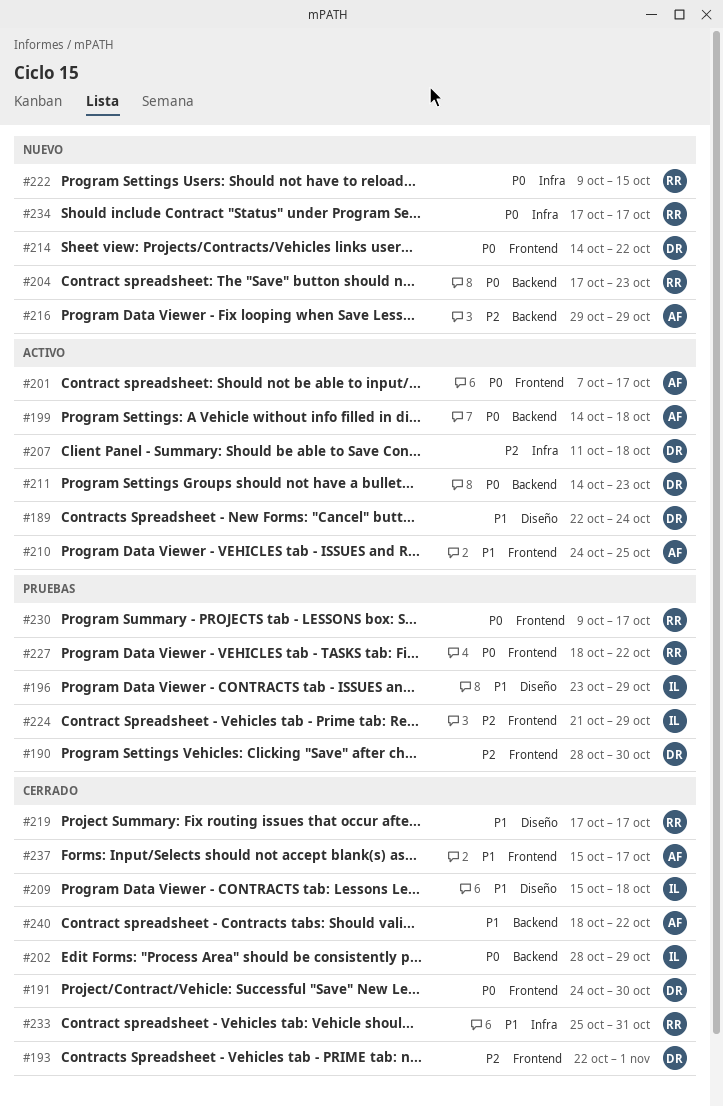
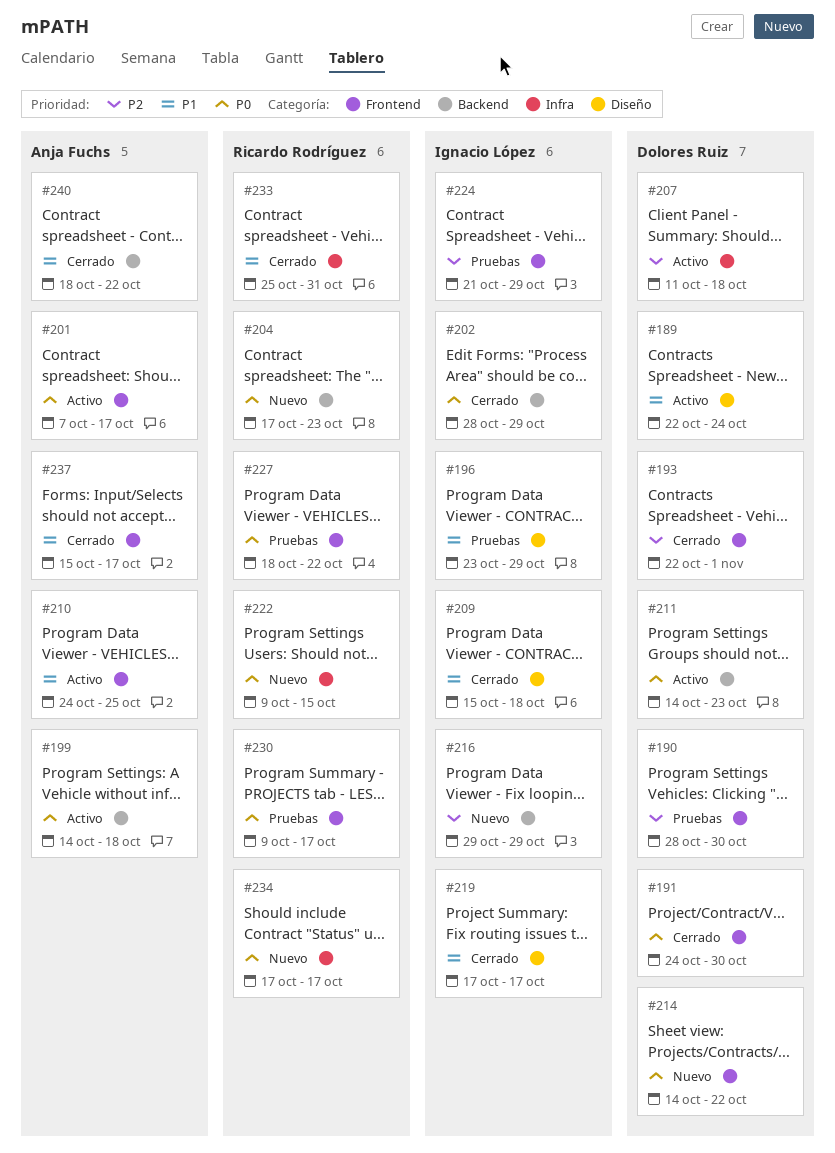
#216, owner: Anja Fuchs -> Ignacio López
#219, owner: Ricardo Rodríguez -> Ignacio López

